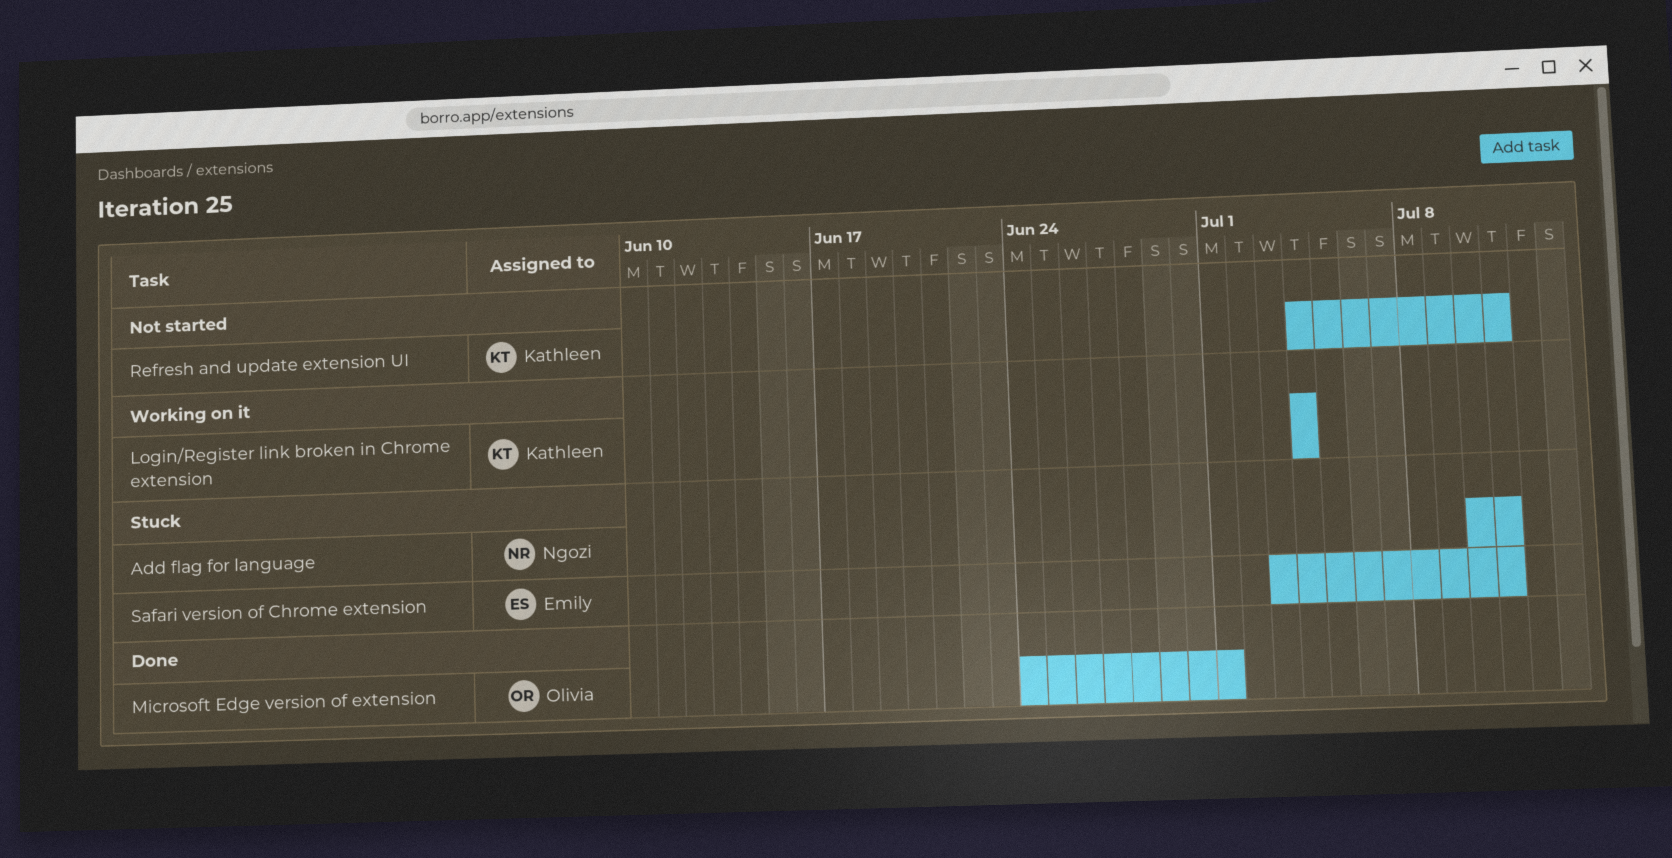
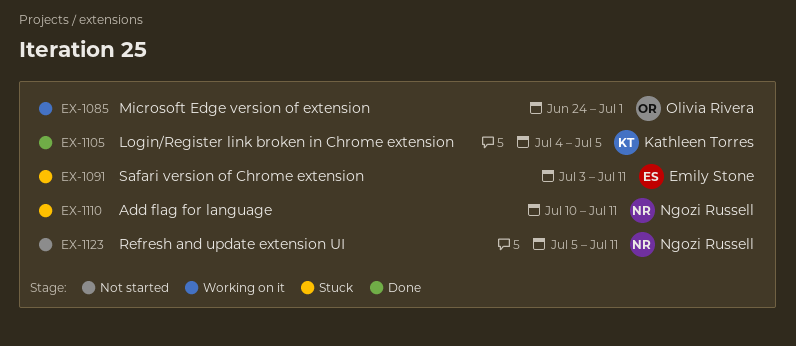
Login/Register link broken in Chrome extension, status: Working on it -> Done
Login/Register link broken in Chrome extension, due: Jul 4 -> Jul 5
Microsoft Edge version of extension, status: Done -> Working on it
Refresh and update extension UI, owner: Kathleen Torres -> Ngozi Russell
Refresh and update extension UI, start: Jul 4 -> Jul 5

